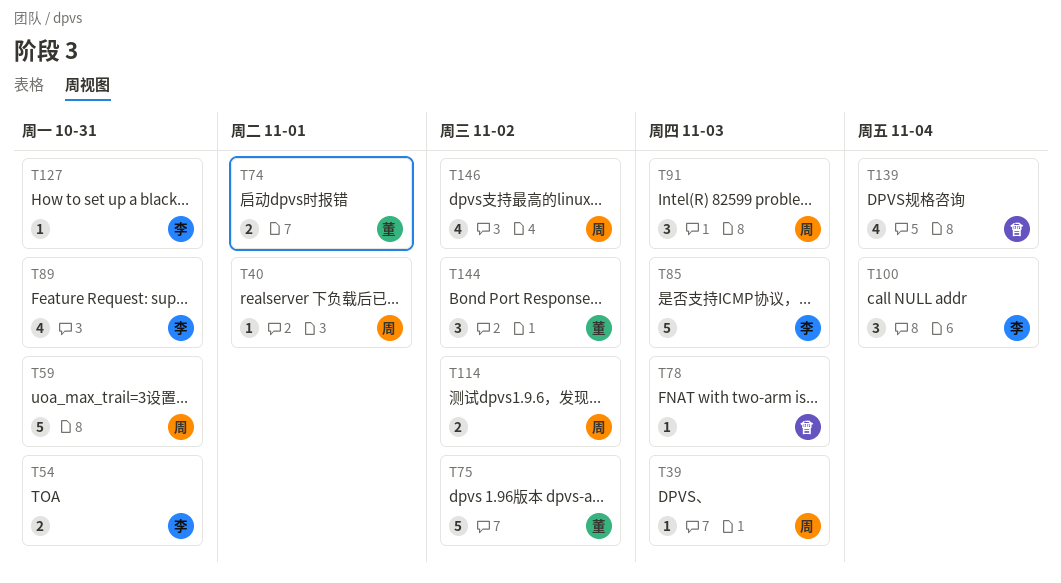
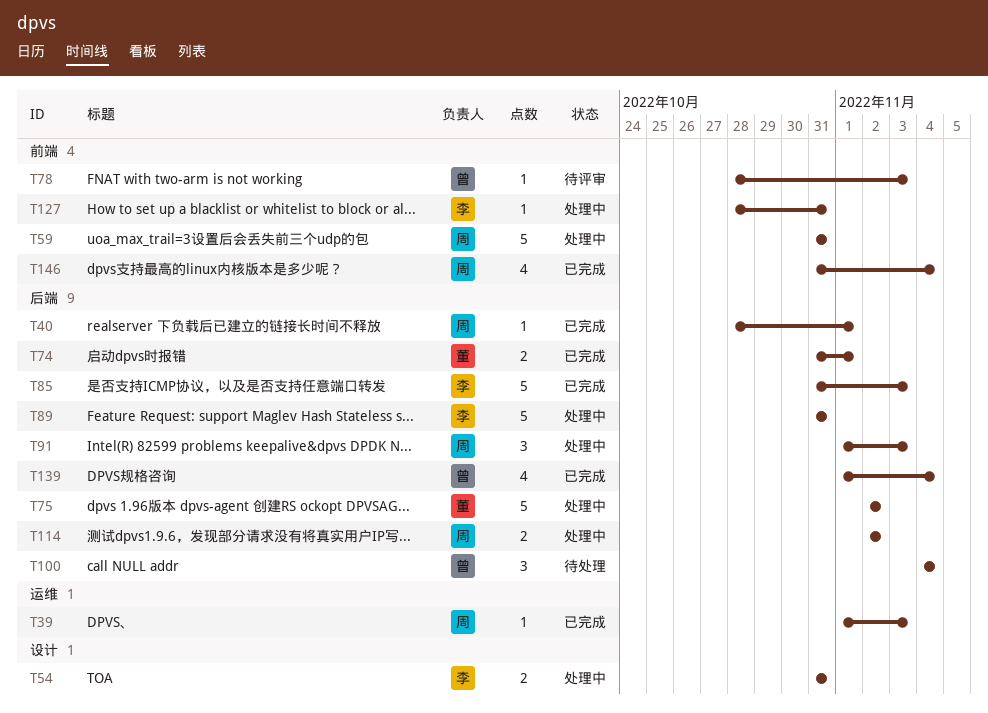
T89, estimate: 4 -> 5
T100, owner: 李 -> 曾
T144: present -> none
T146, due: Nov 2 -> Nov 4

